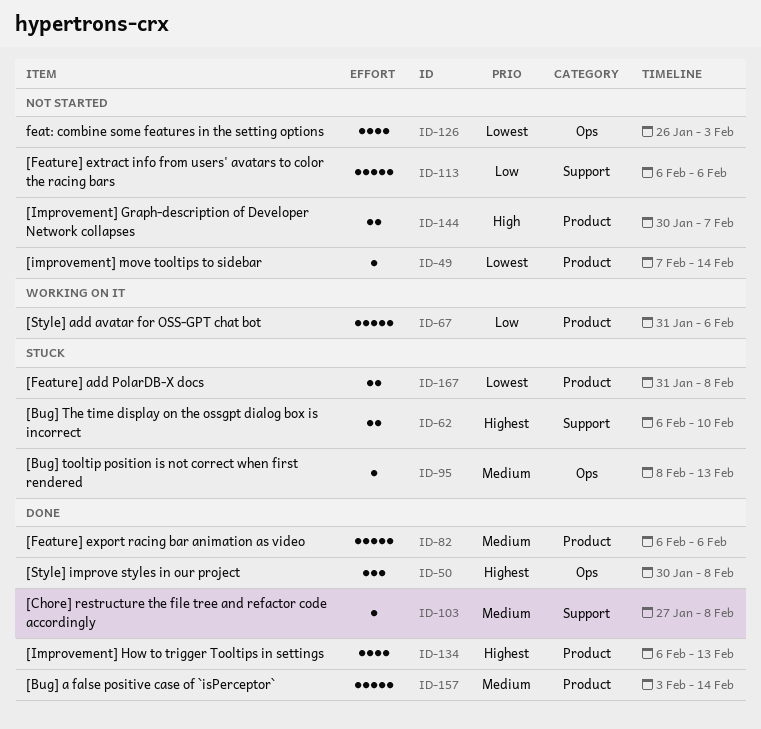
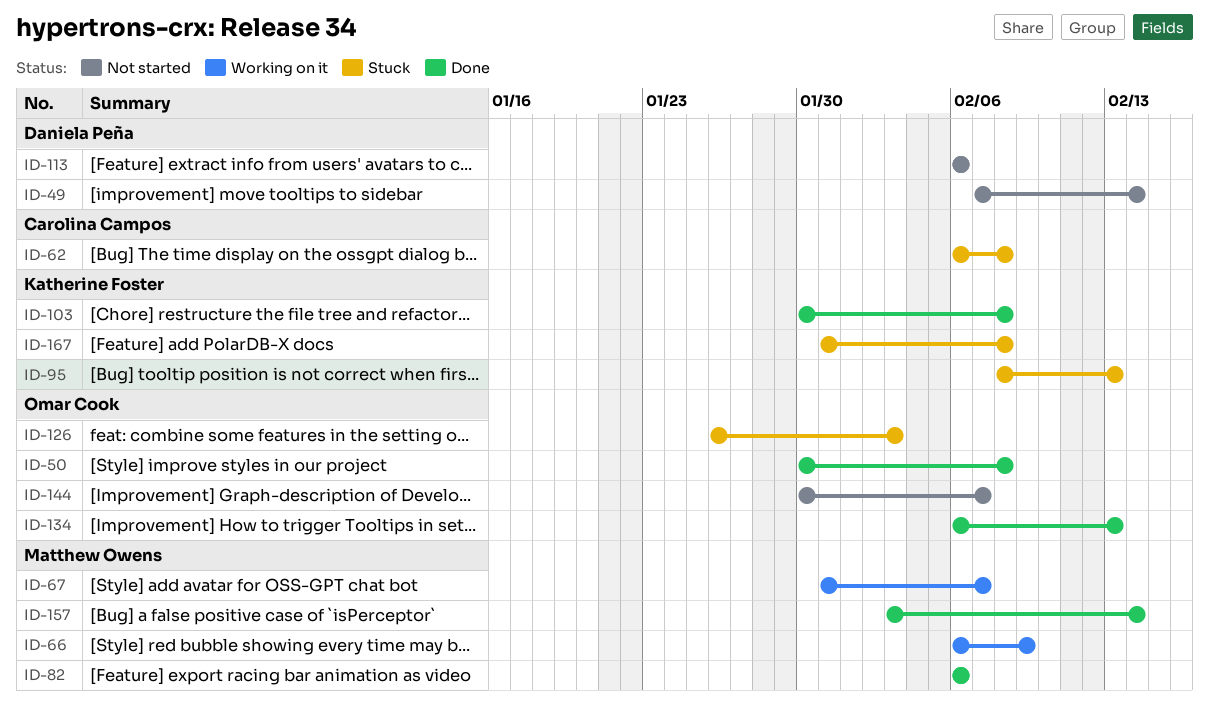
ID-62, due: Feb 10 -> Feb 8
ID-66: none -> present
ID-67, due: Feb 6 -> Feb 7
ID-103, start: Jan 27 -> Jan 30
ID-126, status: Not started -> Stuck

